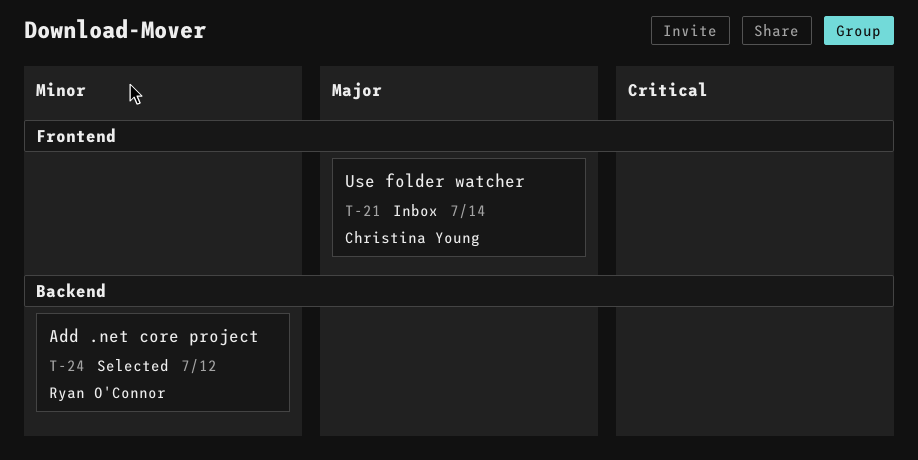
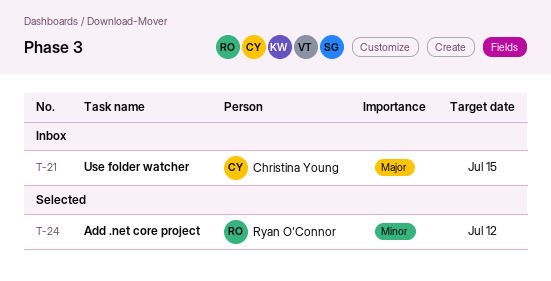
T-21, due: Jul 14 -> Jul 15

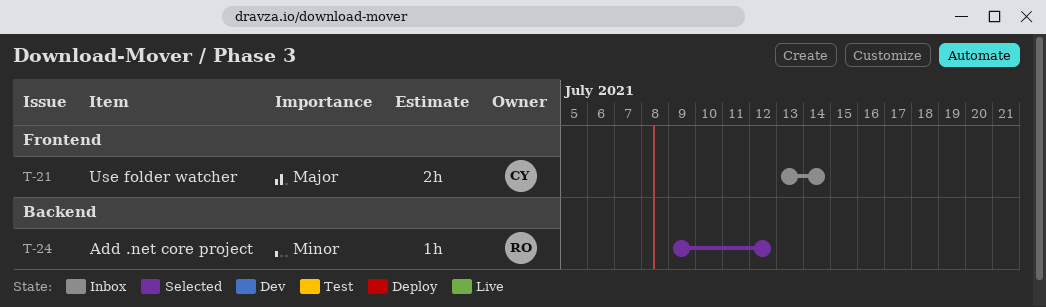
T-21, due: Jul 15 -> Jul 14

